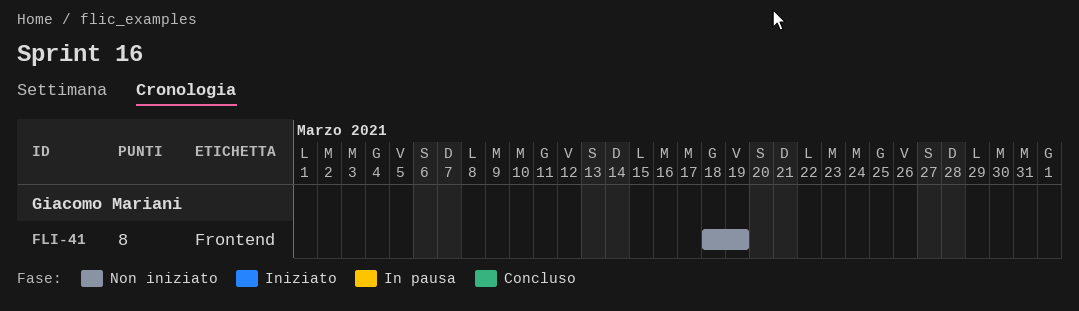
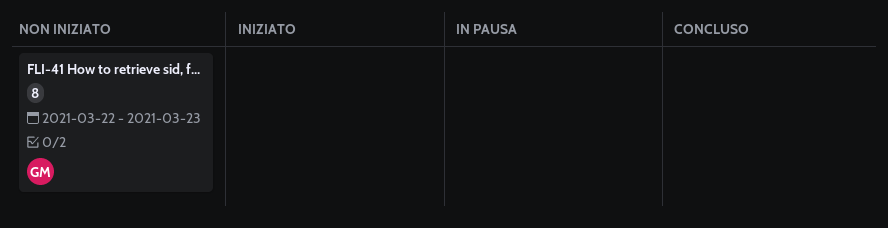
FLI-41, start: Mar 18 -> Mar 22
FLI-41, due: Mar 19 -> Mar 23

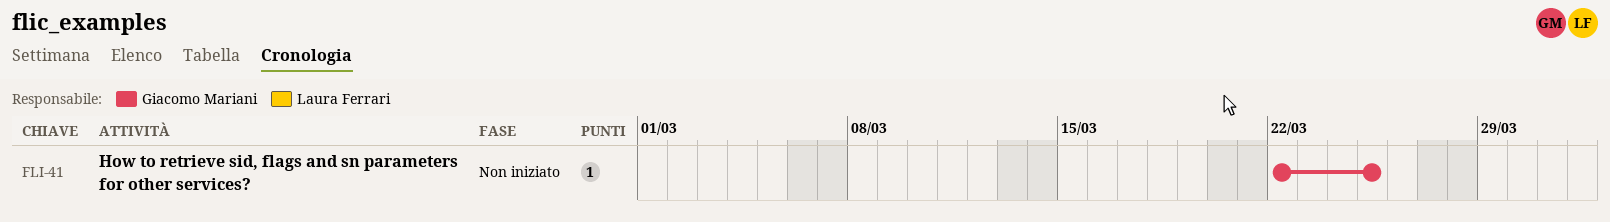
FLI-41, estimate: 8 -> 1
FLI-41, due: Mar 23 -> Mar 25

